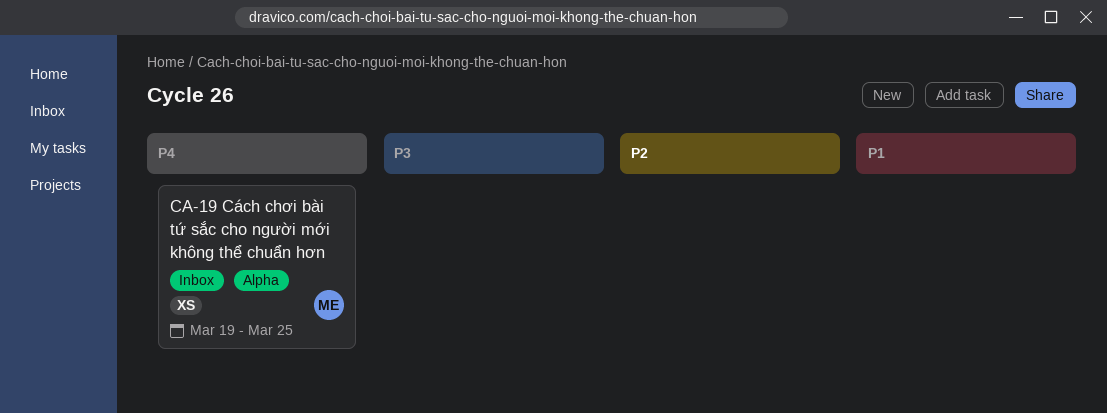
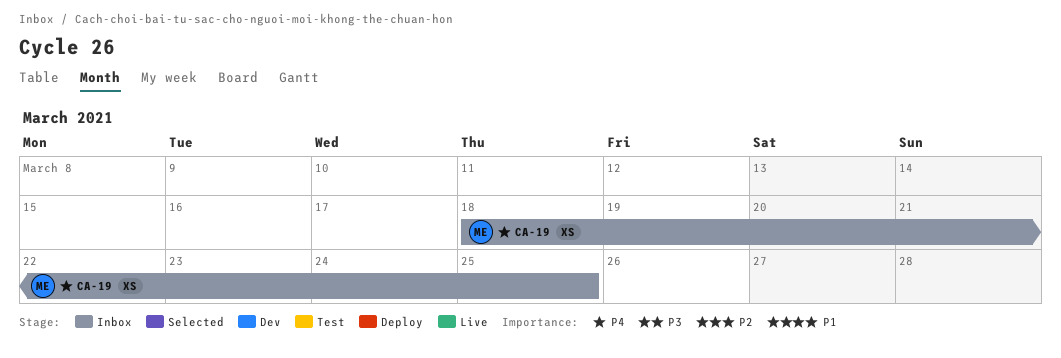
CA-19, start: Mar 19 -> Mar 18

